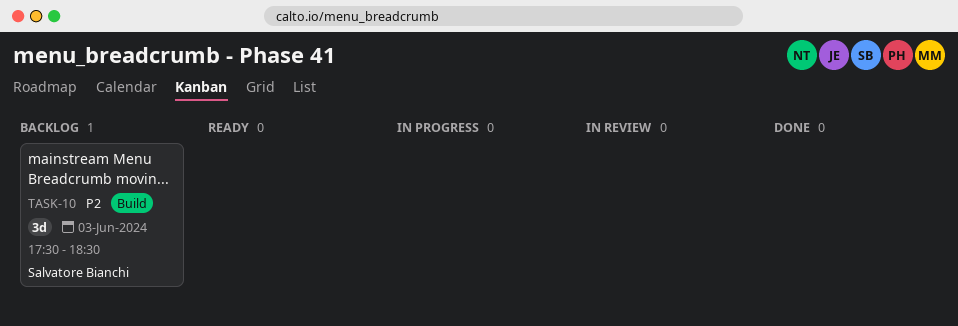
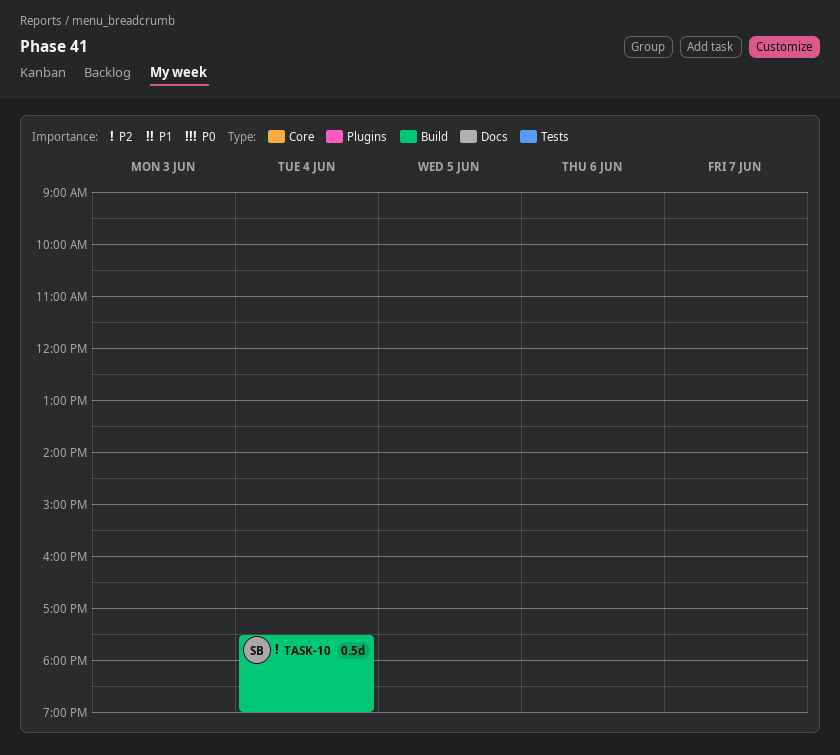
TASK-10, estimate: 3d -> 0.5d
TASK-10, day: Jun 3 -> Jun 4
TASK-10, ends: 18:30 -> 19:00

